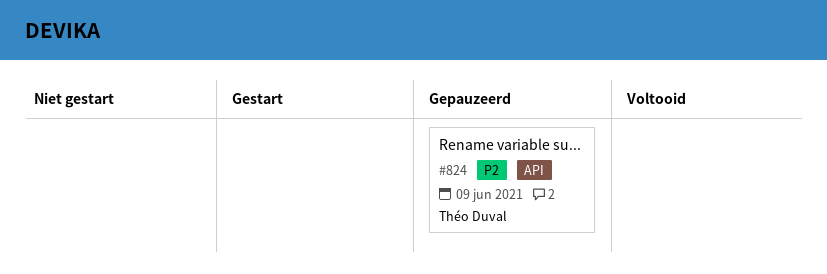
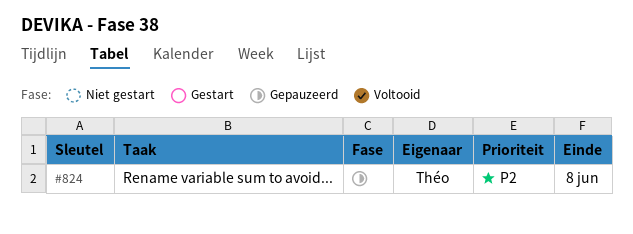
#824, due: Jun 9 -> Jun 8

